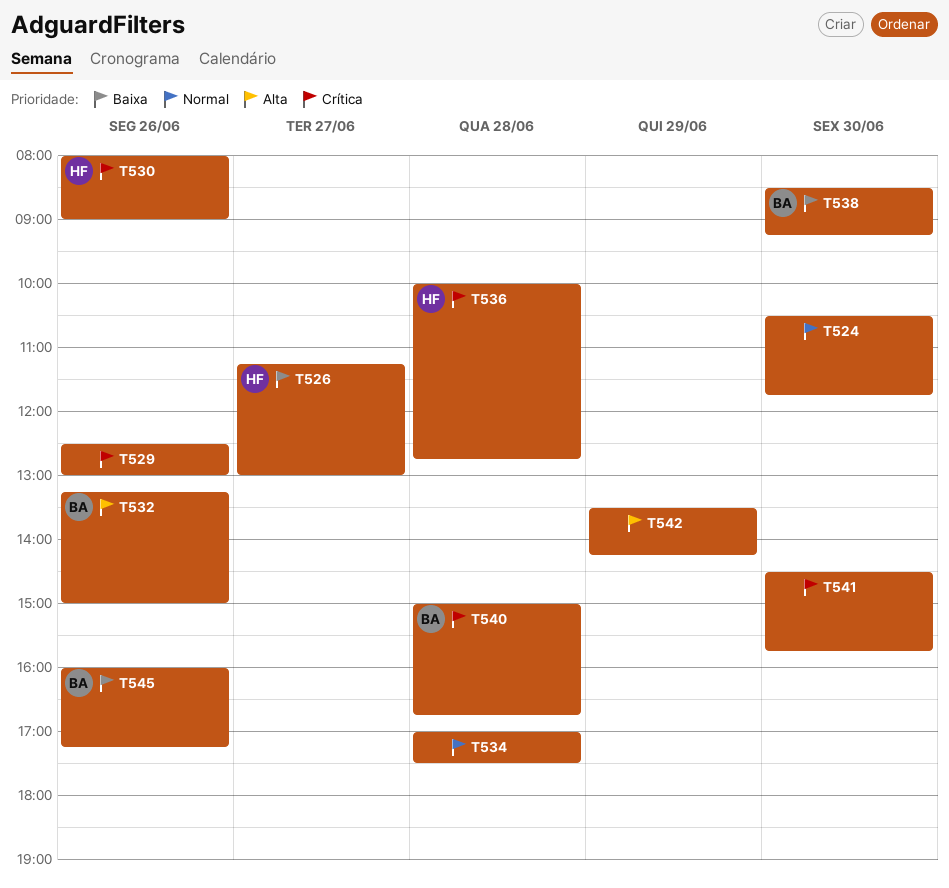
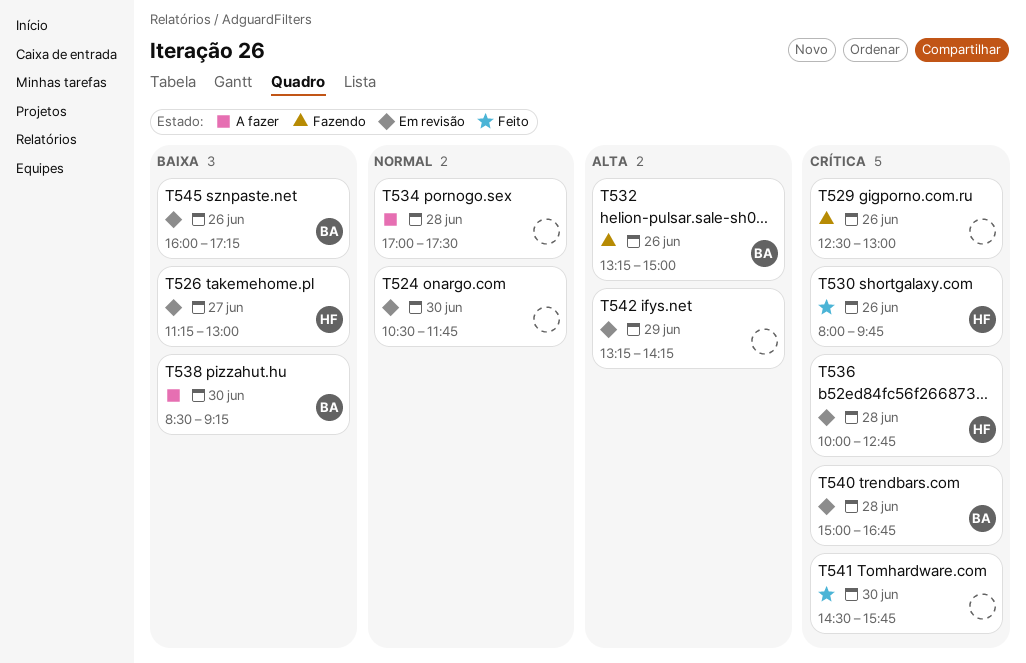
T530, ends: 09:00 -> 09:45
T542, begins: 13:30 -> 13:15

